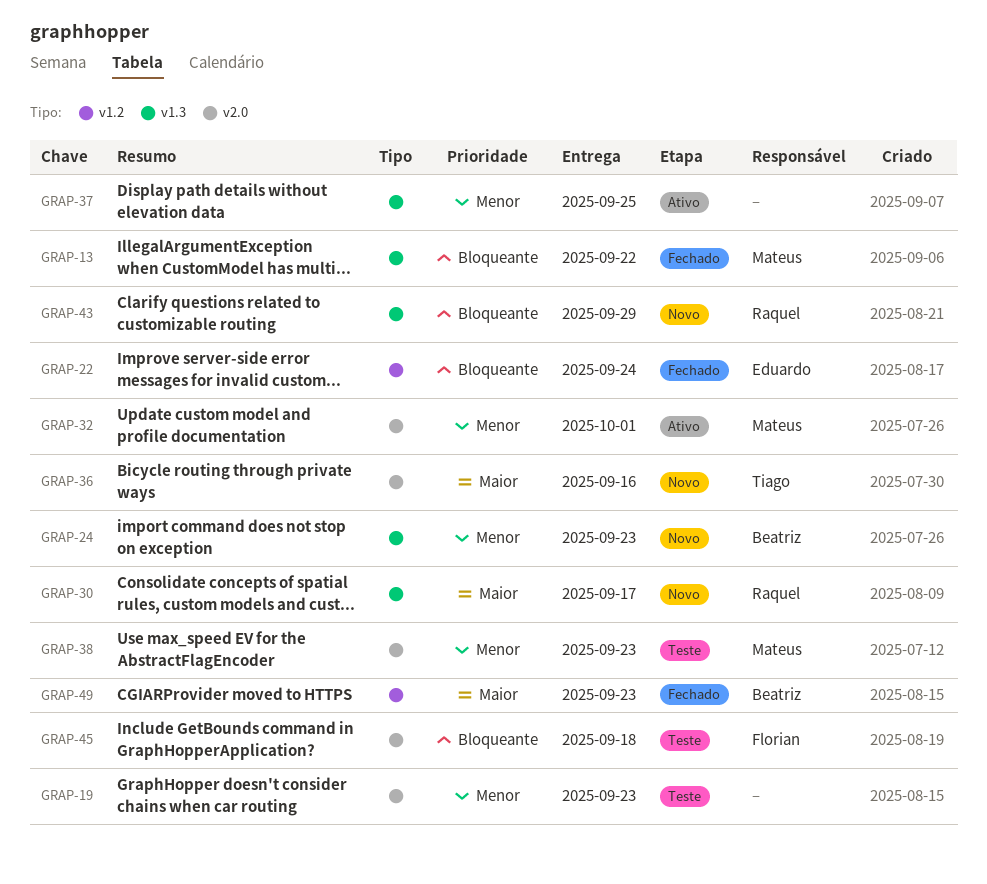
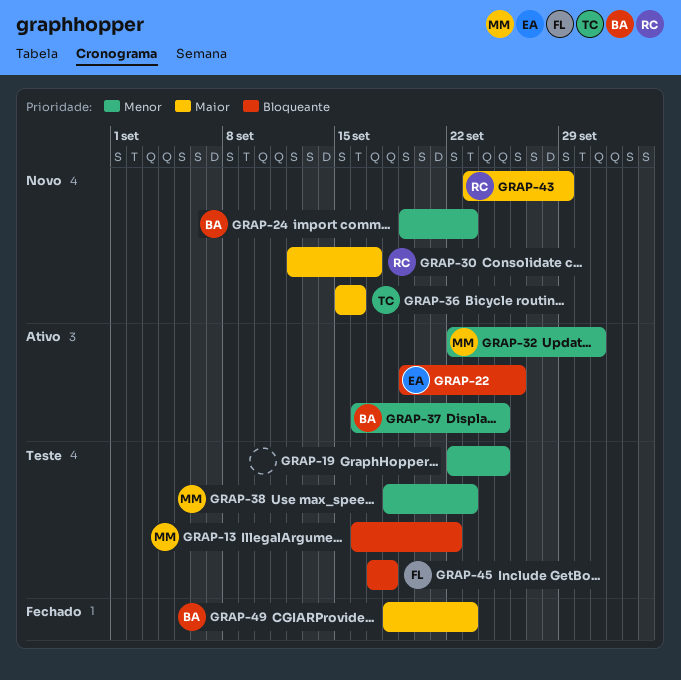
GRAP-13, status: Fechado -> Teste
GRAP-19, due: Sep 23 -> Sep 25
GRAP-22, status: Fechado -> Ativo
GRAP-22, due: Sep 24 -> Sep 26
GRAP-37, owner: none -> Beatriz
GRAP-43, priority: Bloqueante -> Maior

